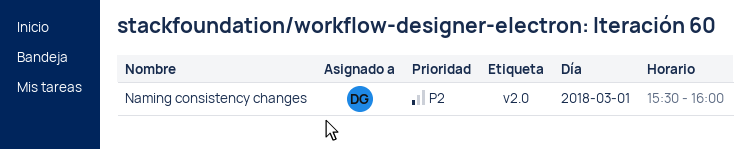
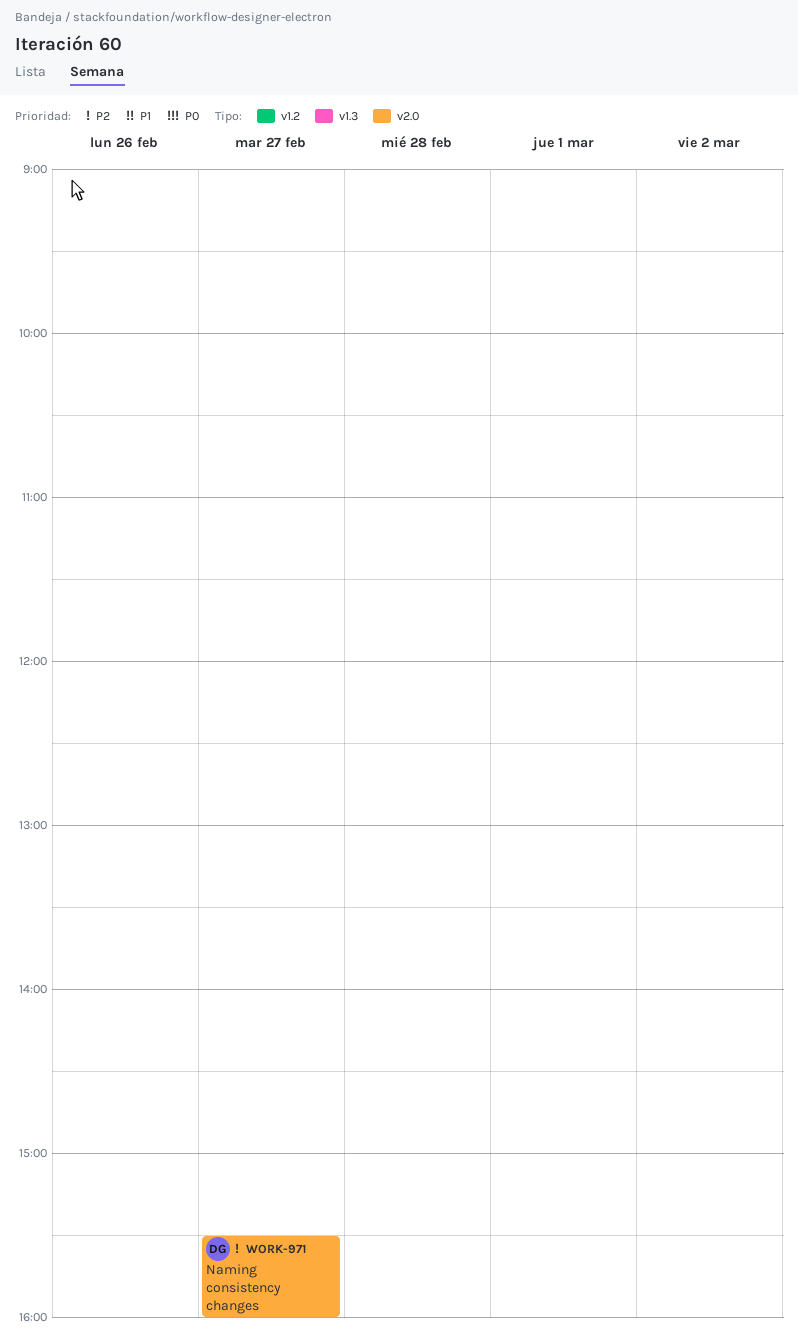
Naming consistency changes, day: Mar 1 -> Feb 27

